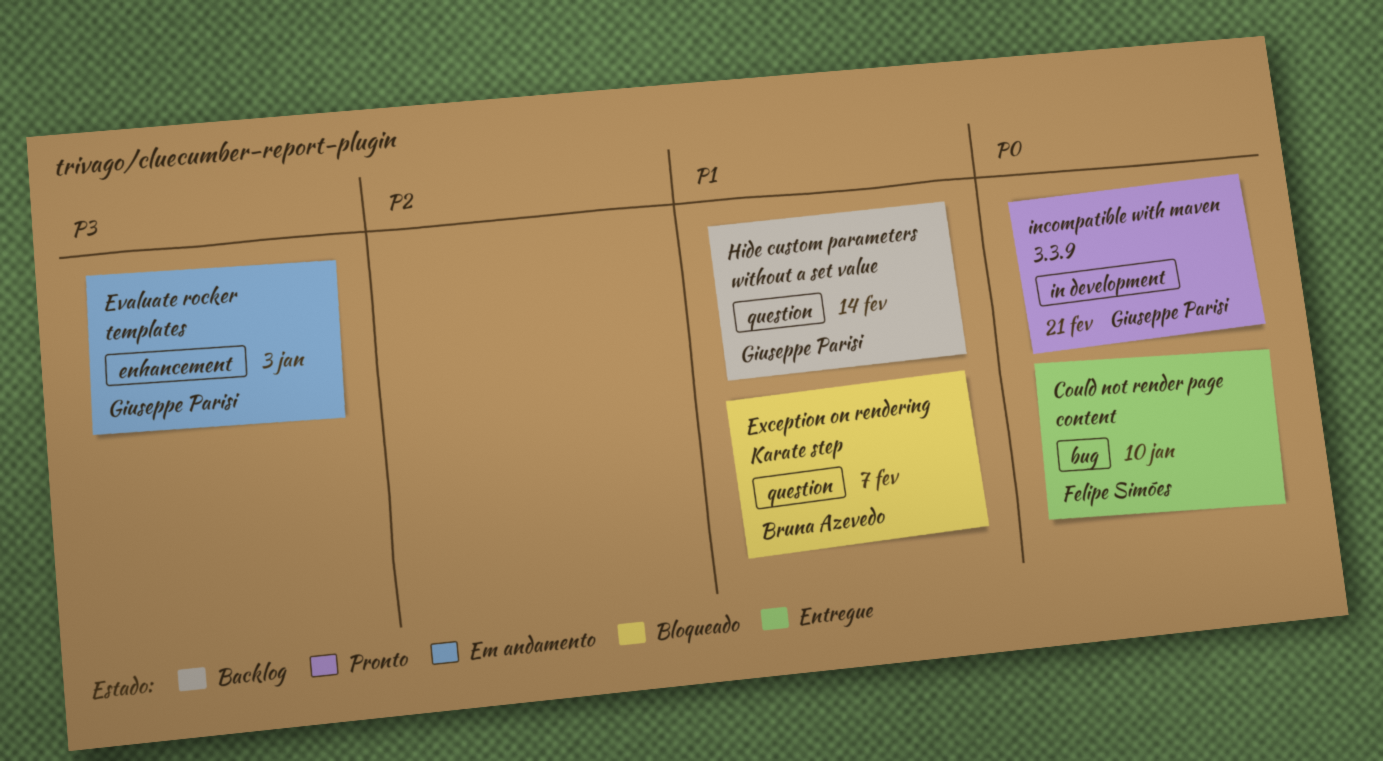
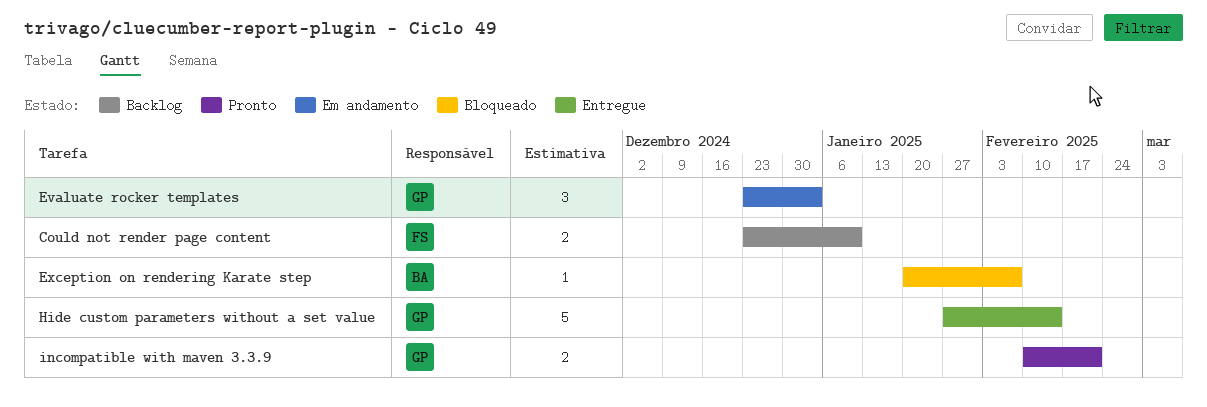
Could not render page content, status: Entregue -> Backlog
Hide custom parameters without a set value, status: Backlog -> Entregue

